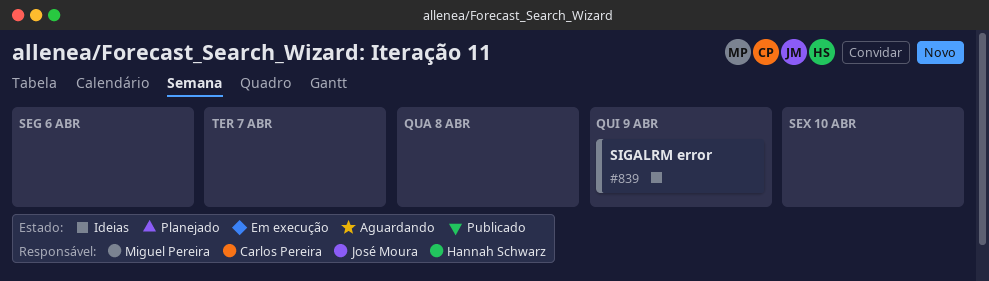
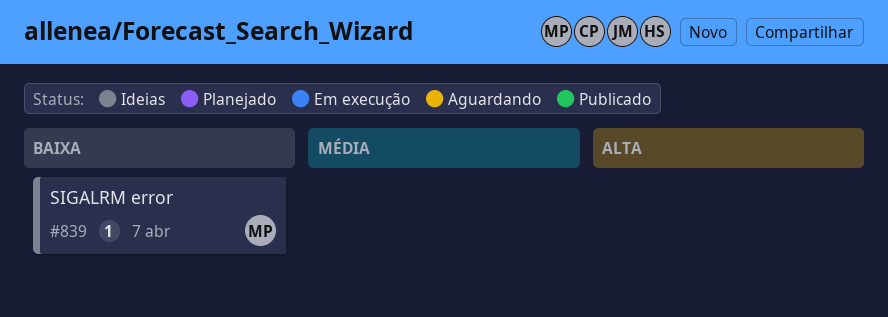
#839, due: Apr 9 -> Apr 7

